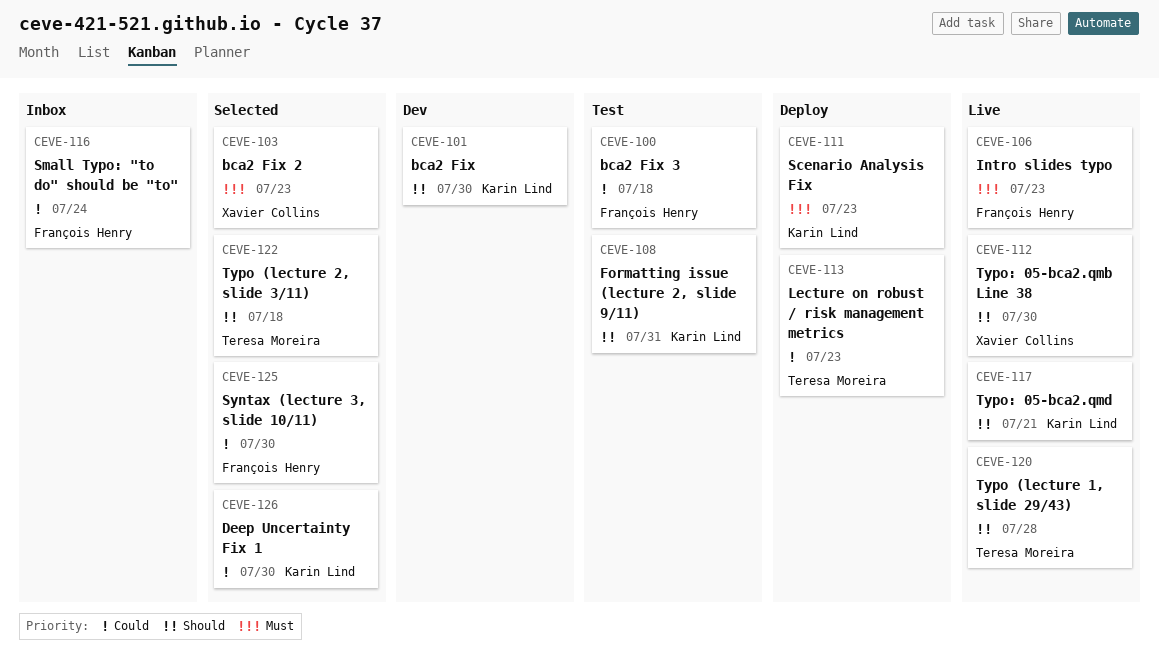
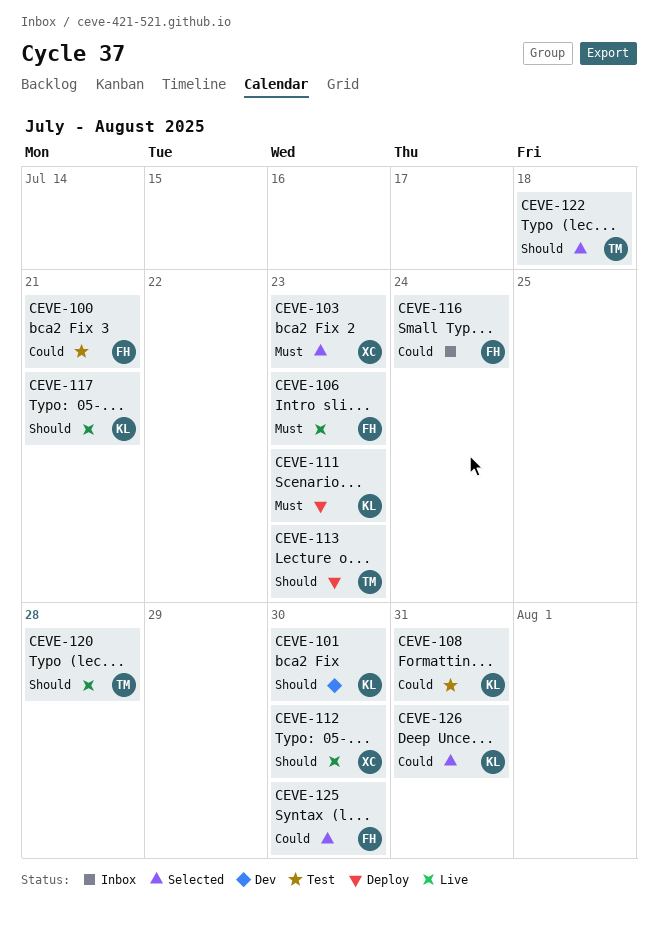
CEVE-100, due: Jul 18 -> Jul 21
CEVE-108, priority: Should -> Could
CEVE-113, priority: Could -> Should
CEVE-126, due: Jul 30 -> Jul 31

